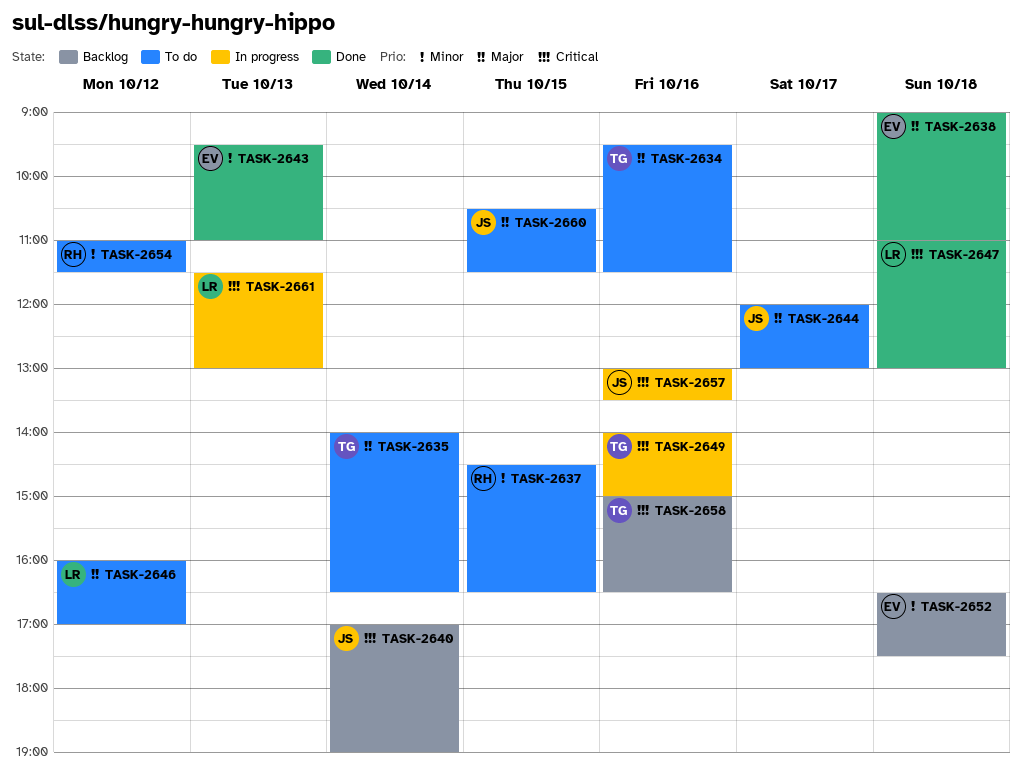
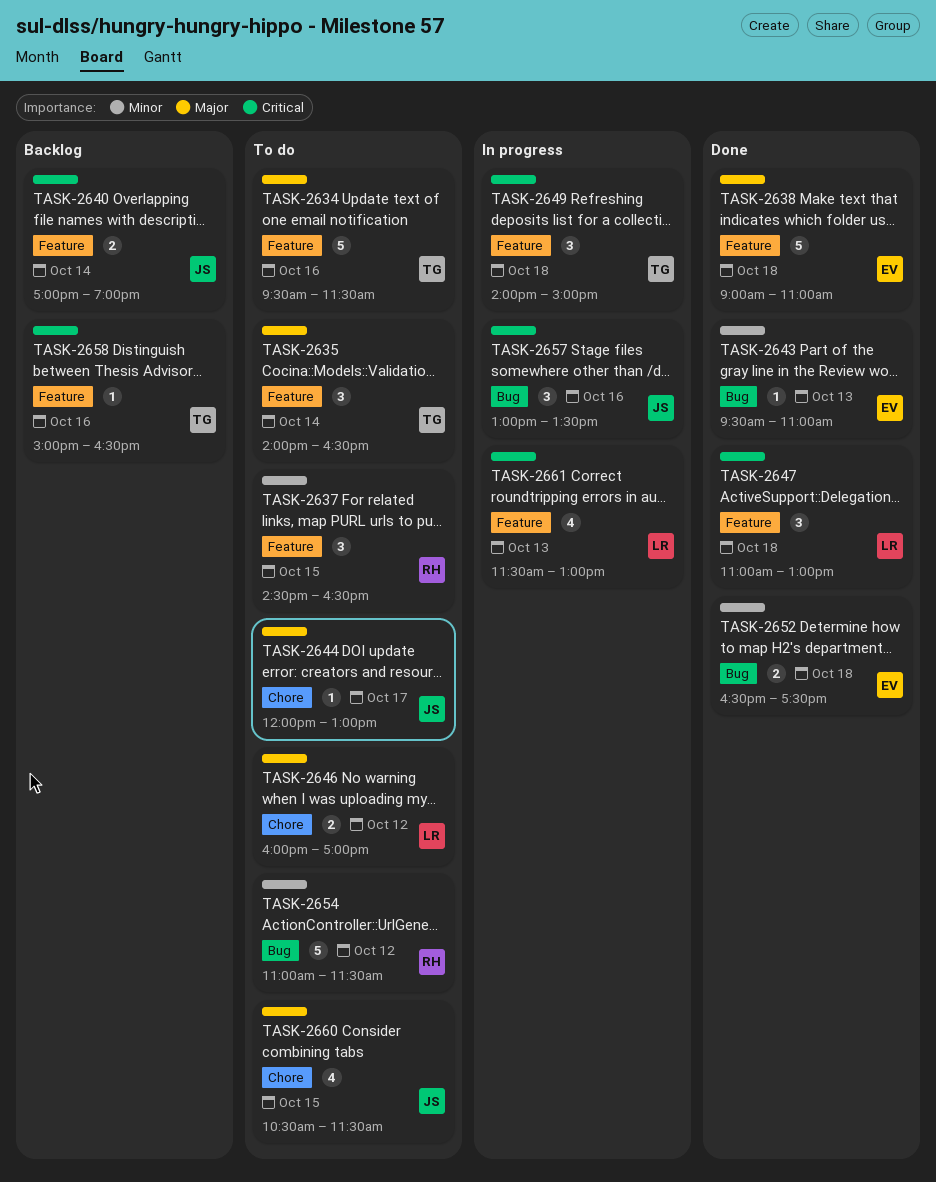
TASK-2649, day: Oct 16 -> Oct 18
TASK-2652, status: Backlog -> Done

